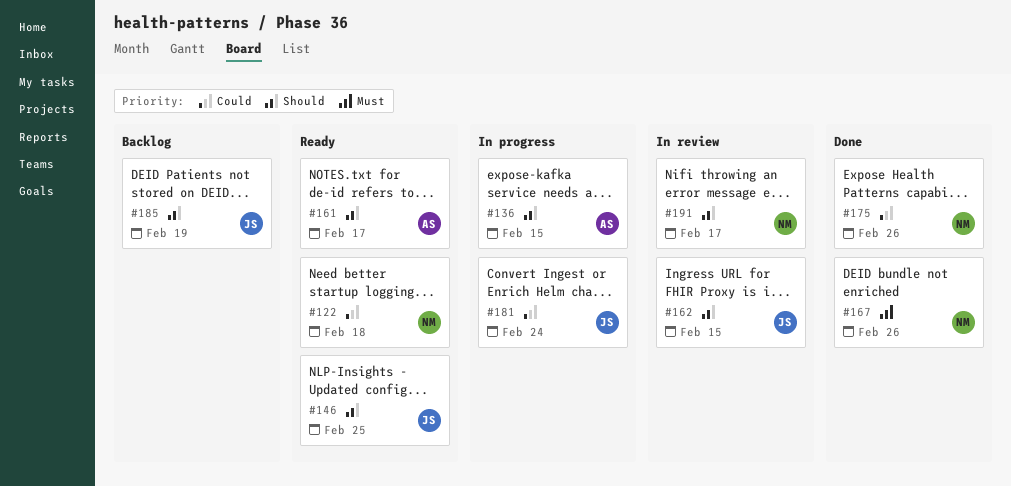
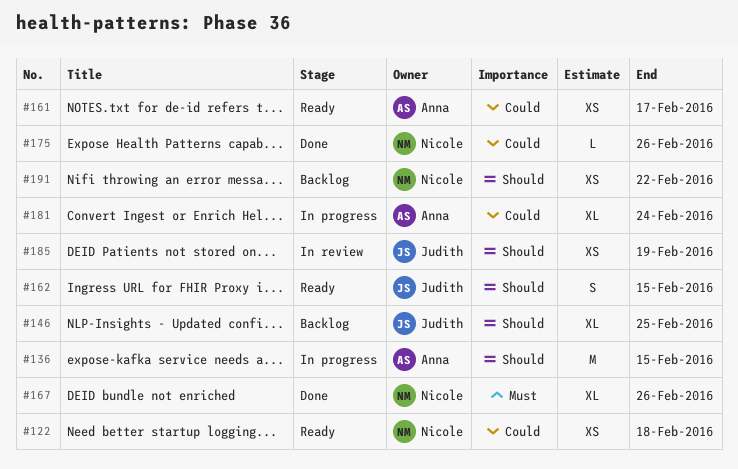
#146, status: Ready -> Backlog
#161, priority: Should -> Could
#162, status: In review -> Ready
#181, owner: Judith -> Anna
#185, status: Backlog -> In review
#191, status: In review -> Backlog
#191, due: Feb 17 -> Feb 22

